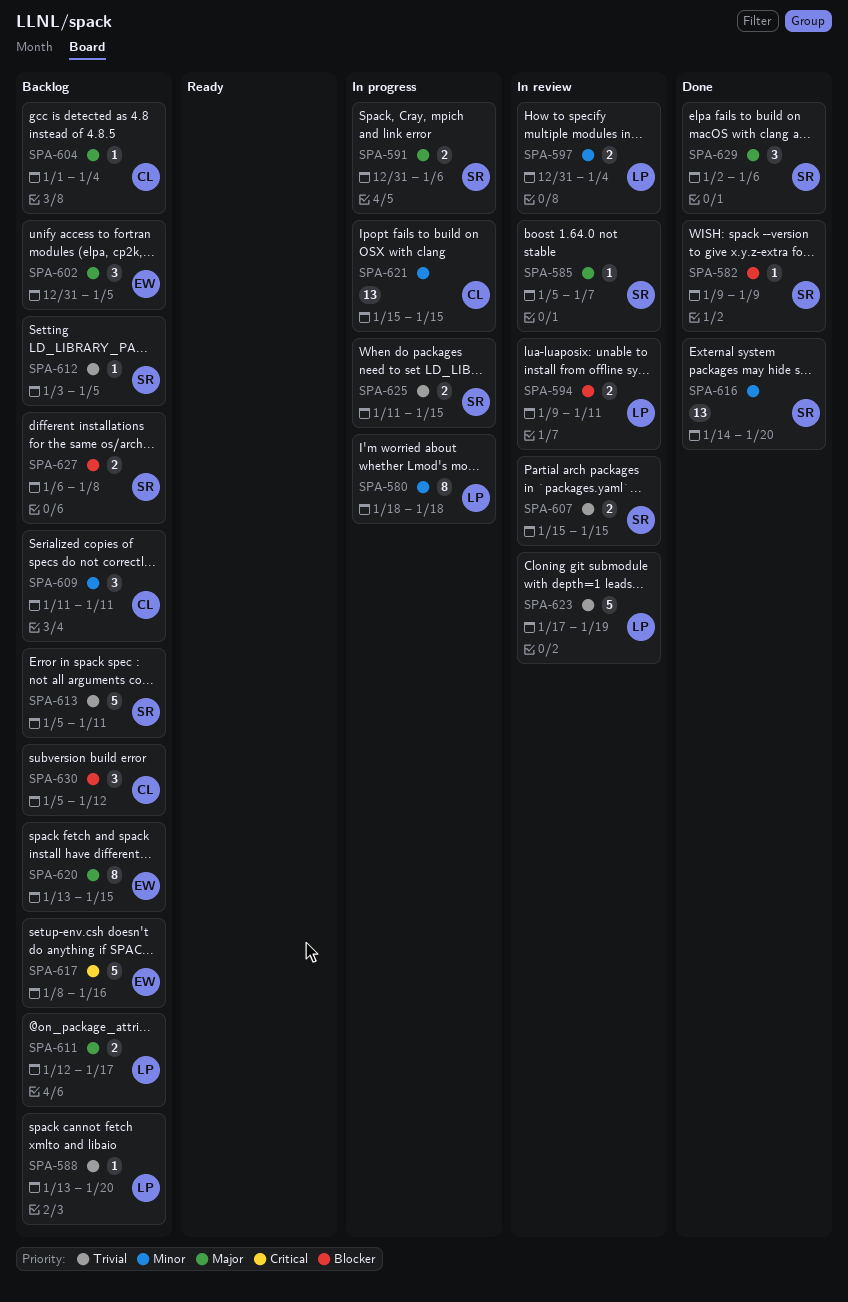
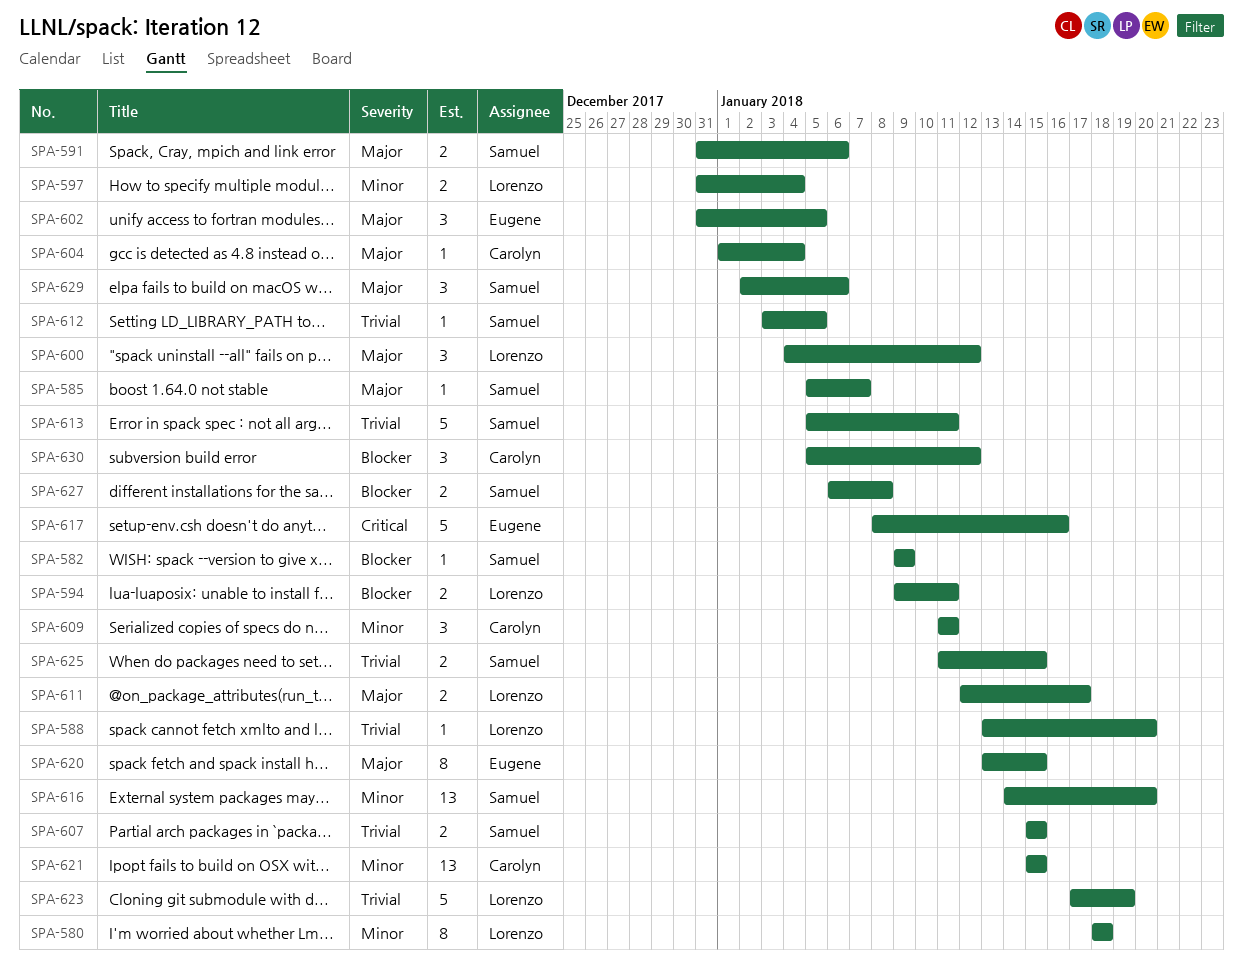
SPA-600: none -> present

